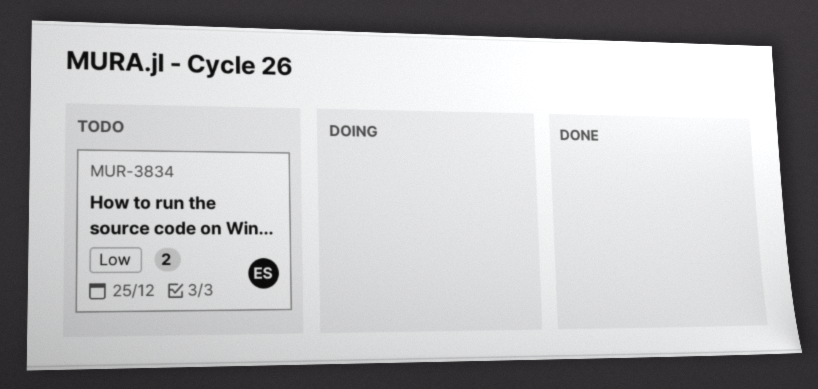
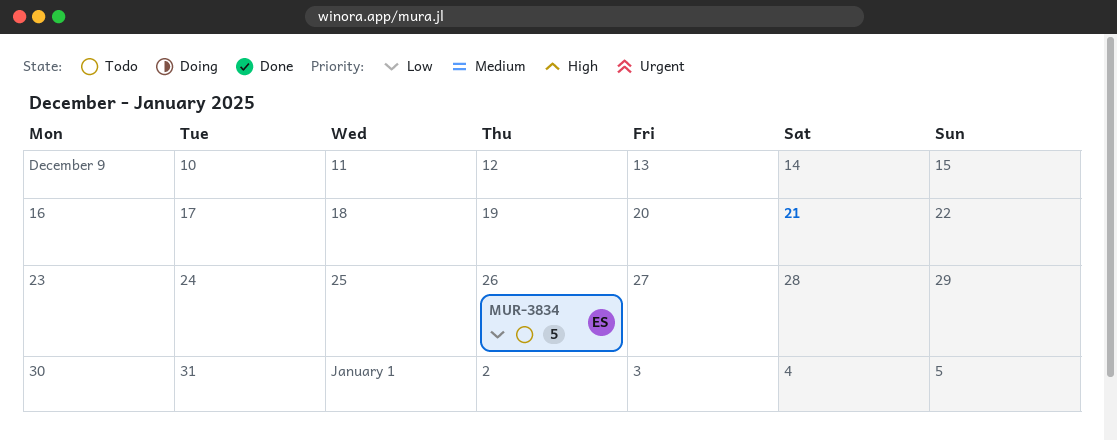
MUR-3834, estimate: 2 -> 5
MUR-3834, due: Dec 25 -> Dec 26

